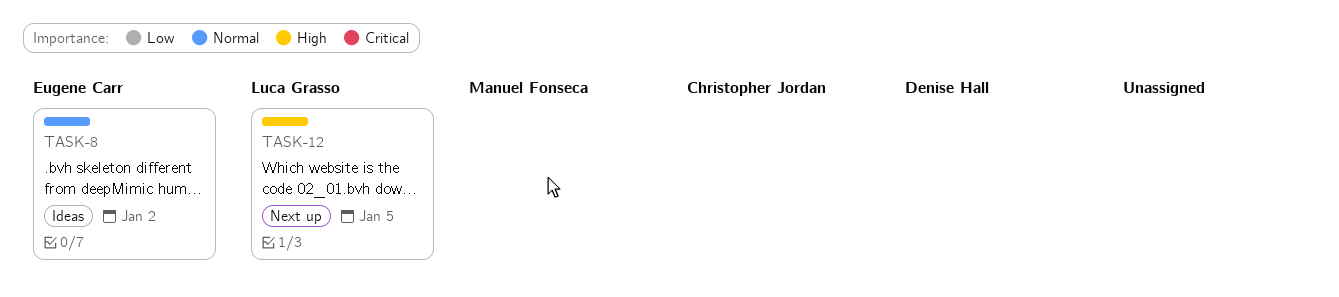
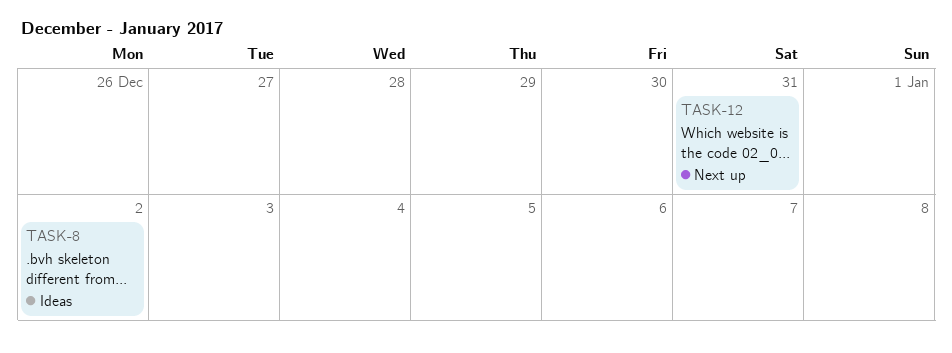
TASK-12, due: Jan 5 -> Dec 31

